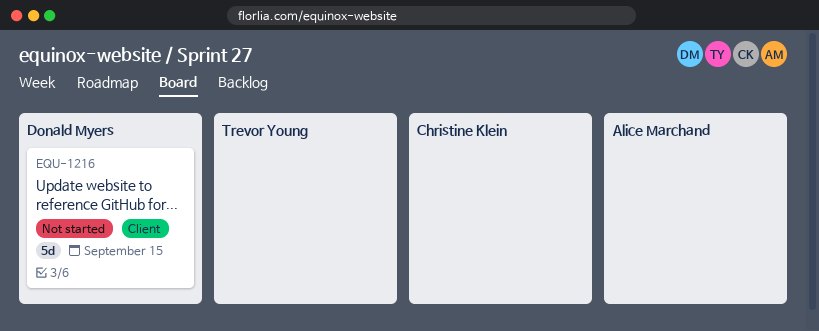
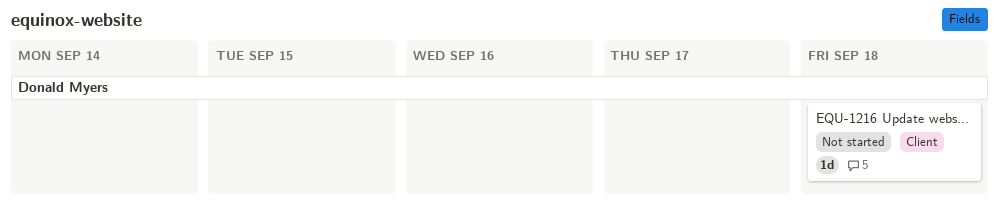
EQU-1216, estimate: 5d -> 1d
EQU-1216, due: Sep 15 -> Sep 18

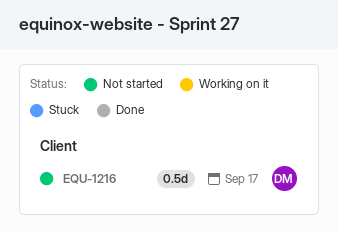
EQU-1216, estimate: 1d -> 0.5d
EQU-1216, due: Sep 18 -> Sep 17

